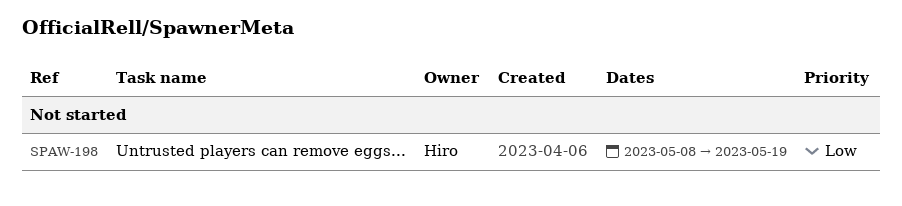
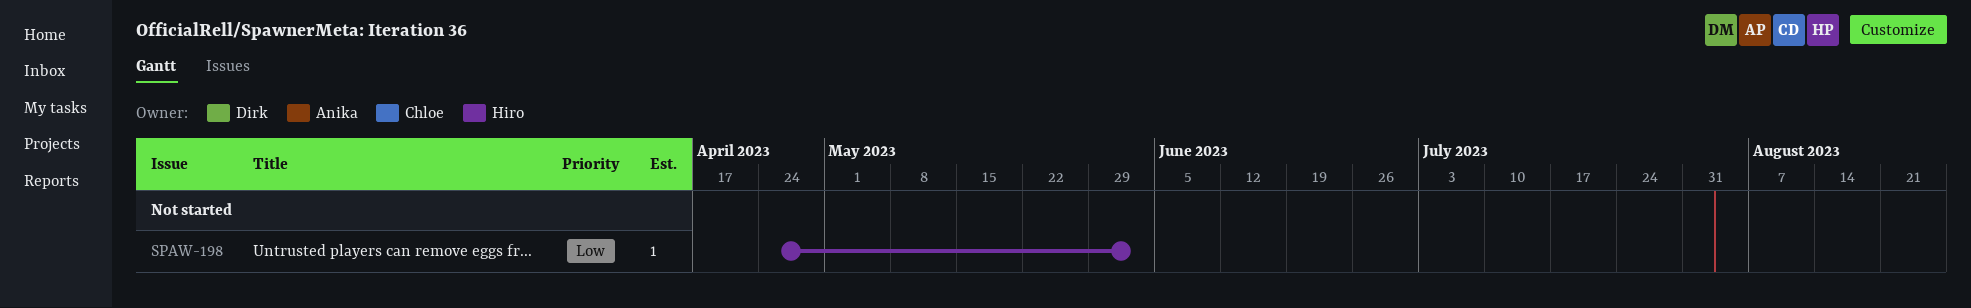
SPAW-198, start: May 8 -> Apr 24
SPAW-198, due: May 19 -> Jun 2

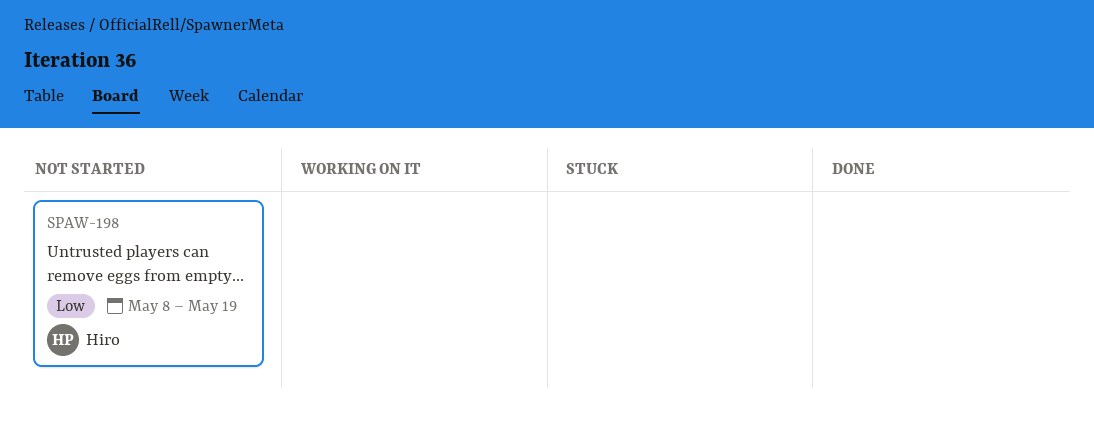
SPAW-198, start: Apr 24 -> May 8
SPAW-198, due: Jun 2 -> May 19

